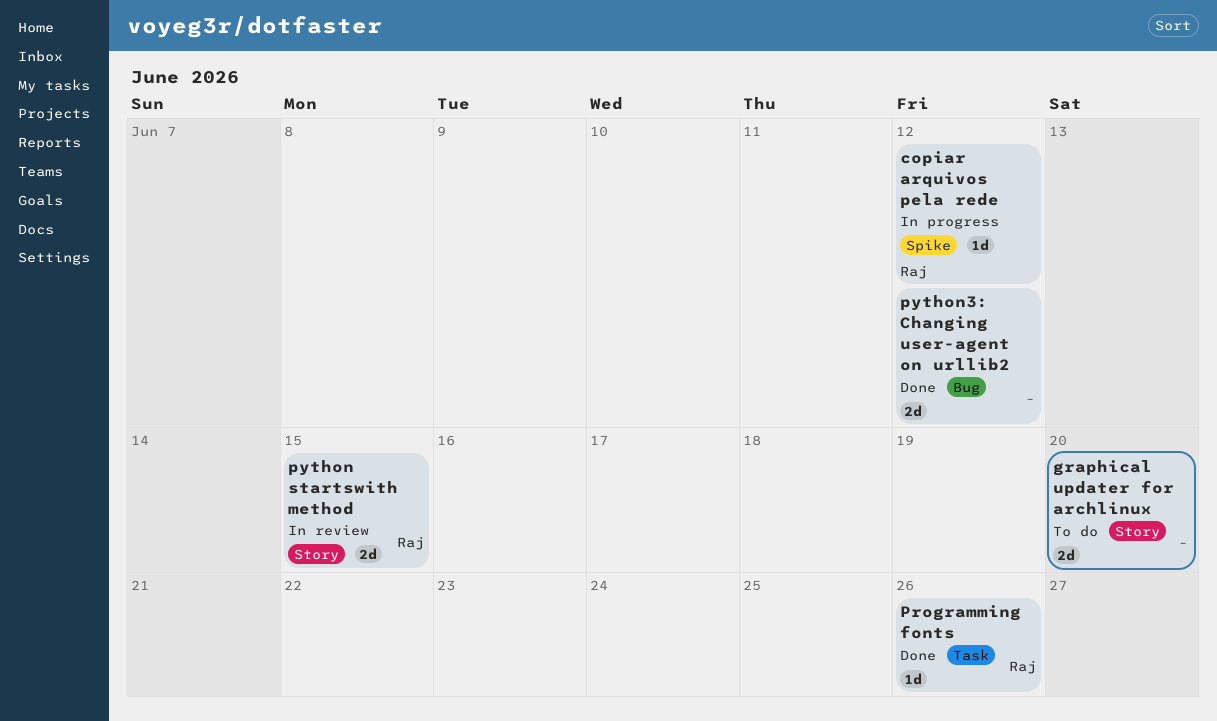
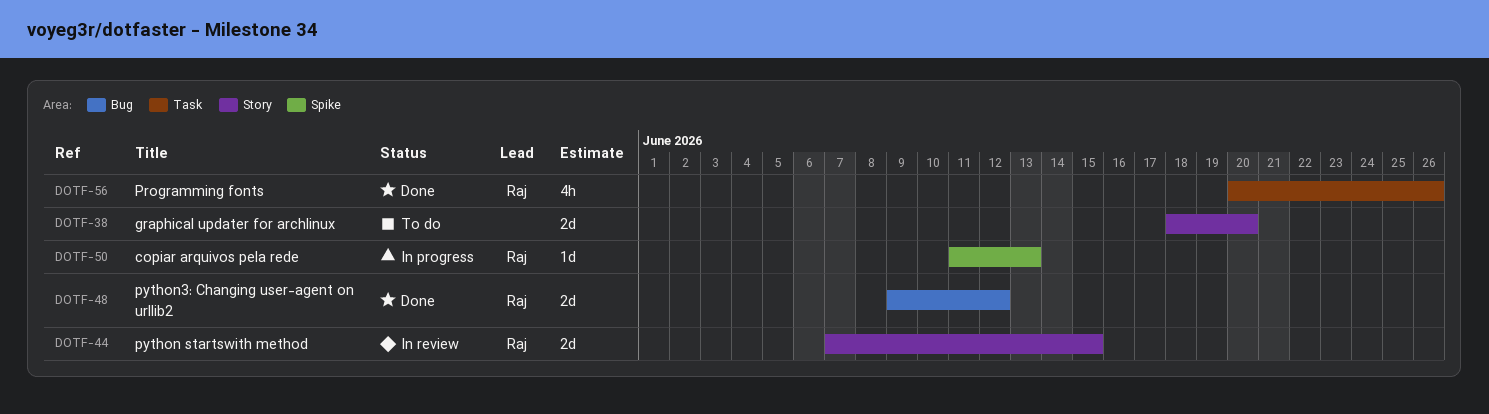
copiar arquivos pela rede, due: Jun 12 -> Jun 13
Programming fonts, estimate: 1d -> 4h
python3: Changing user-agent on urllib2, owner: none -> Raj

